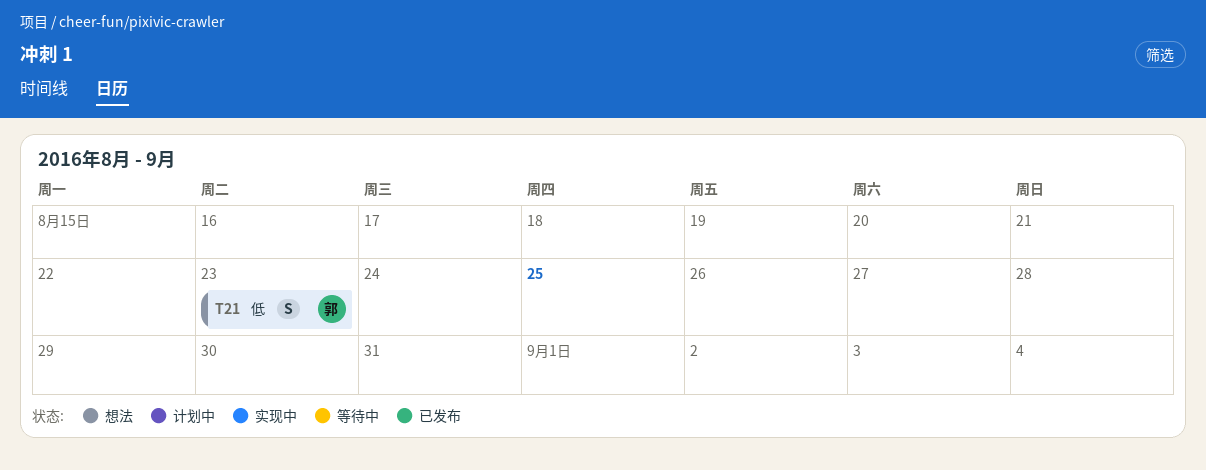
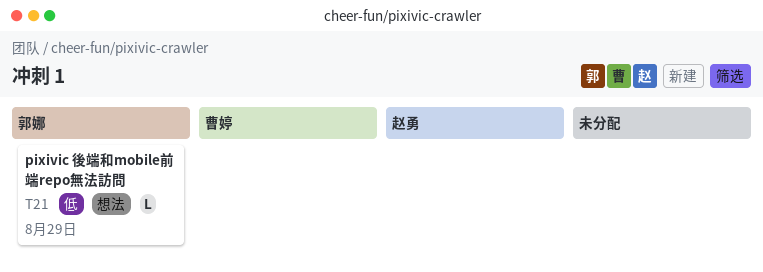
T21, estimate: S -> L
T21, due: Aug 23 -> Aug 29

